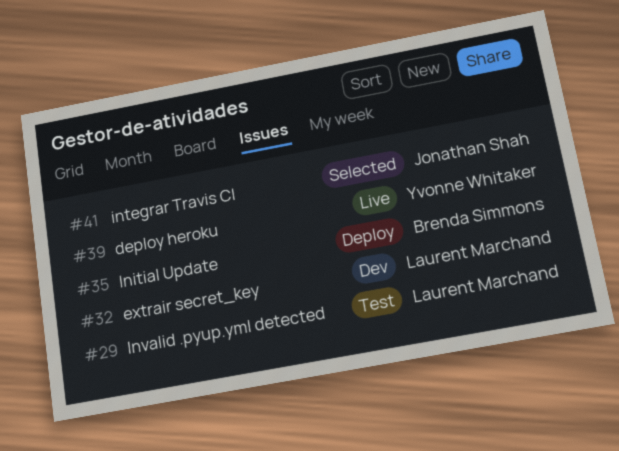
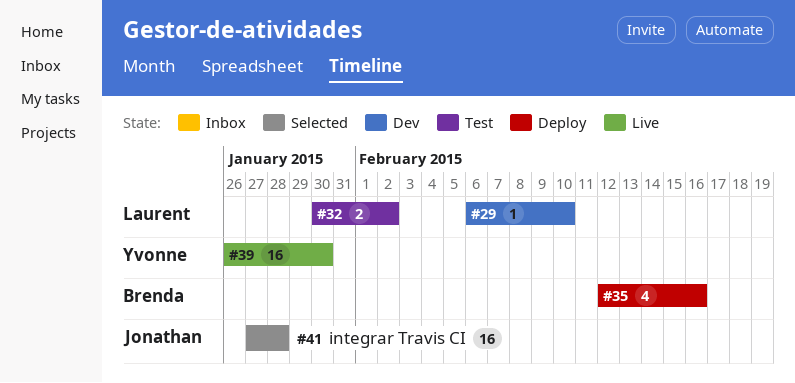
#29, status: Test -> Dev
#32, status: Dev -> Test

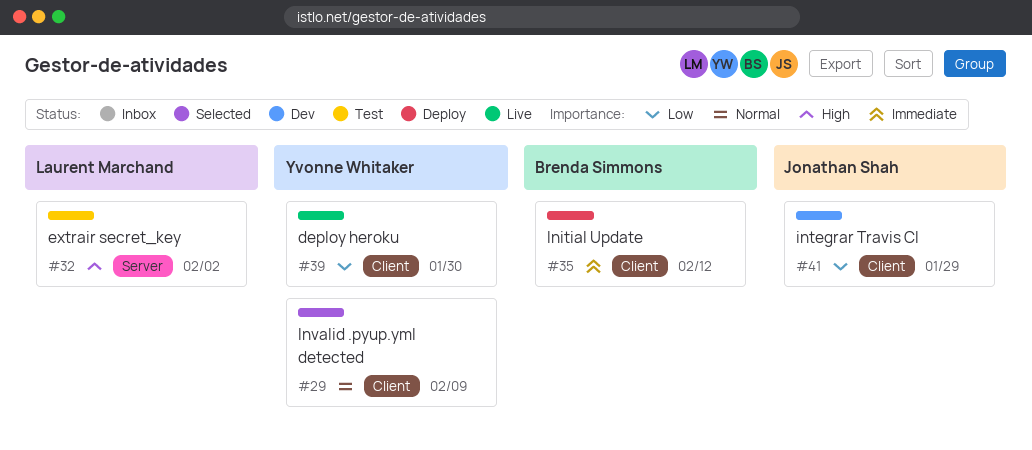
#29, status: Dev -> Selected
#29, owner: Laurent Marchand -> Yvonne Whitaker
#29, due: Feb 10 -> Feb 9
#35, due: Feb 16 -> Feb 12
#41, status: Selected -> Dev
#41, due: Jan 28 -> Jan 29

